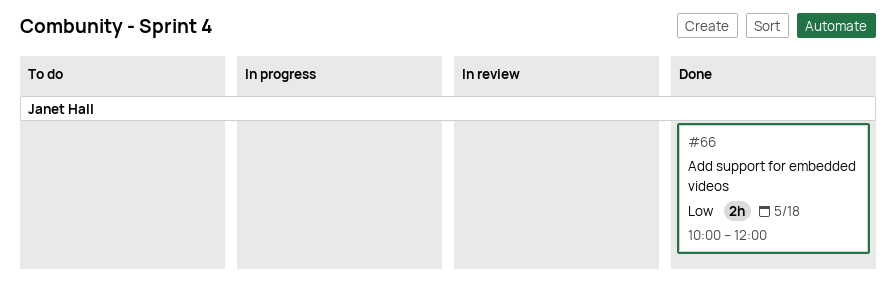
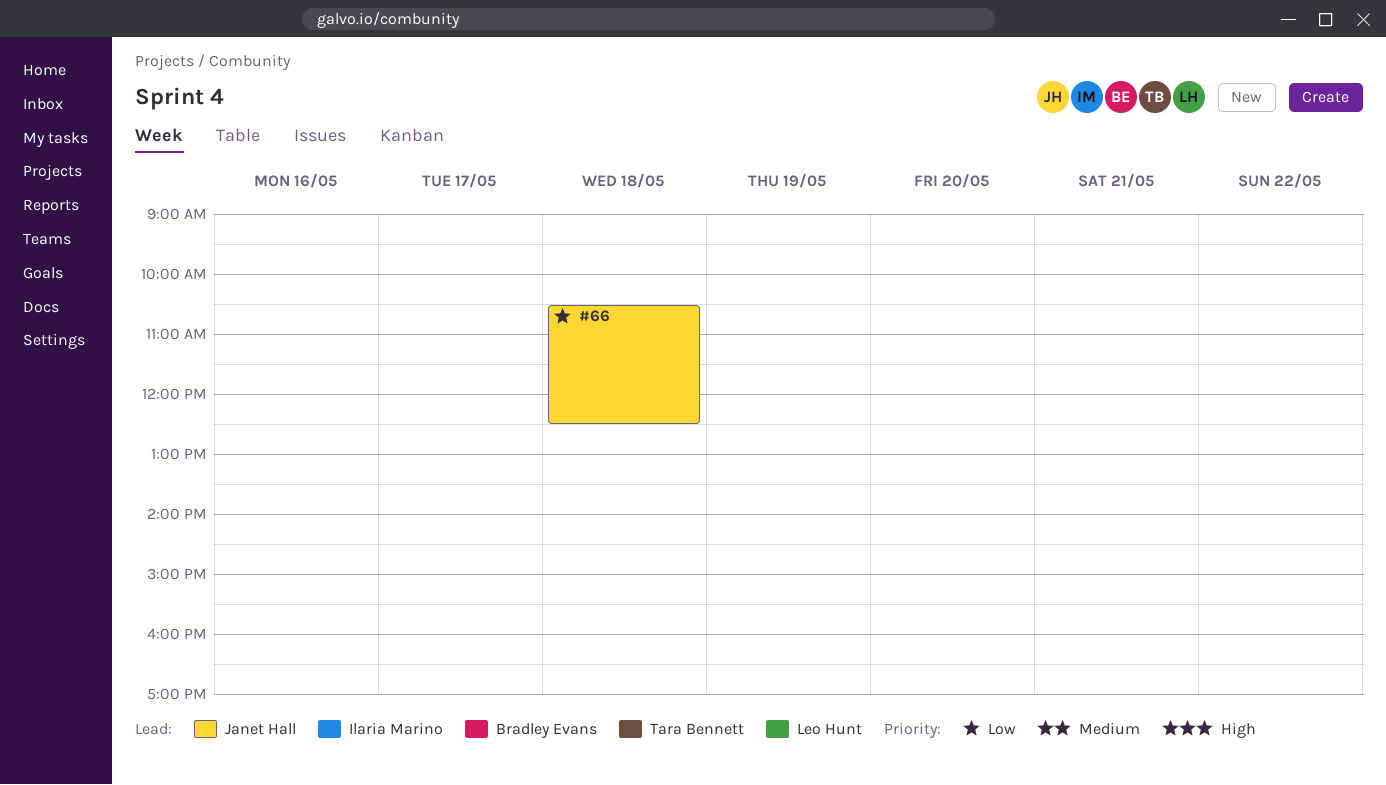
#66, begins: 10:00 -> 10:30
#66, ends: 12:00 -> 12:30

